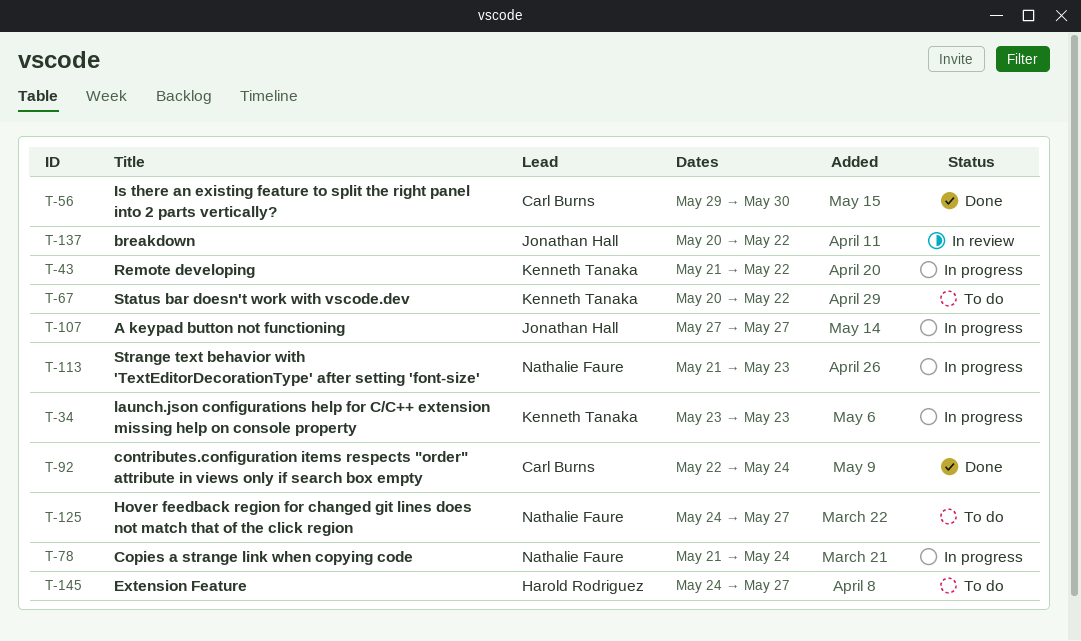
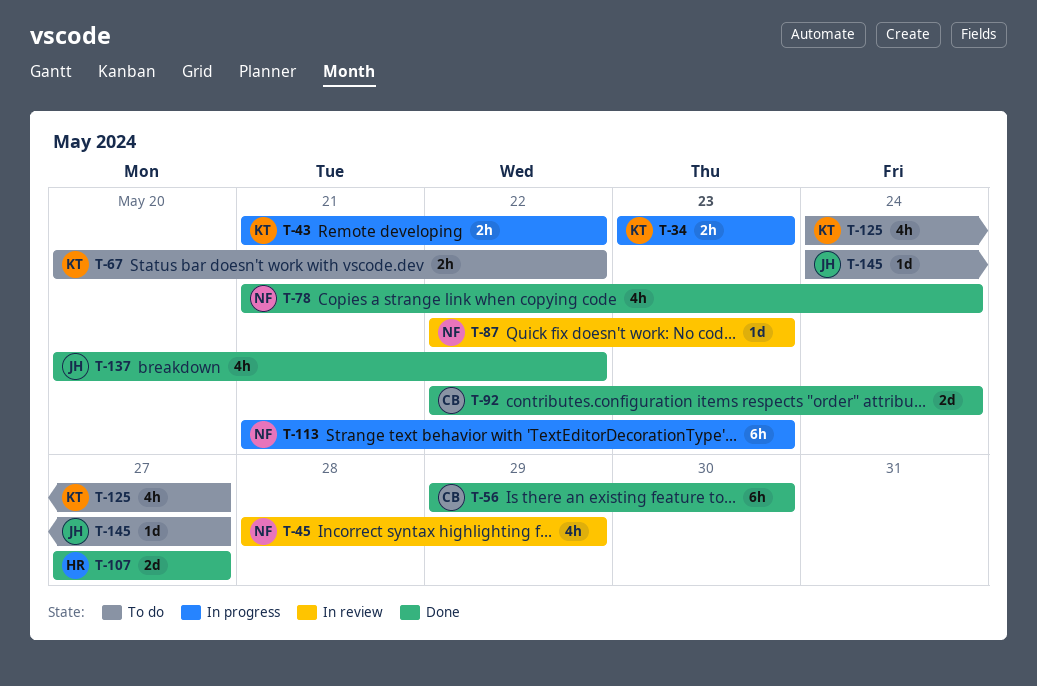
T-45: none -> present
T-78, status: In progress -> Done
T-87: none -> present
T-107, status: In progress -> Done
T-107, owner: Jonathan Hall -> Harold Rodriguez
T-125, owner: Nathalie Faure -> Kenneth Tanaka
T-137, status: In review -> Done
T-145, owner: Harold Rodriguez -> Jonathan Hall

